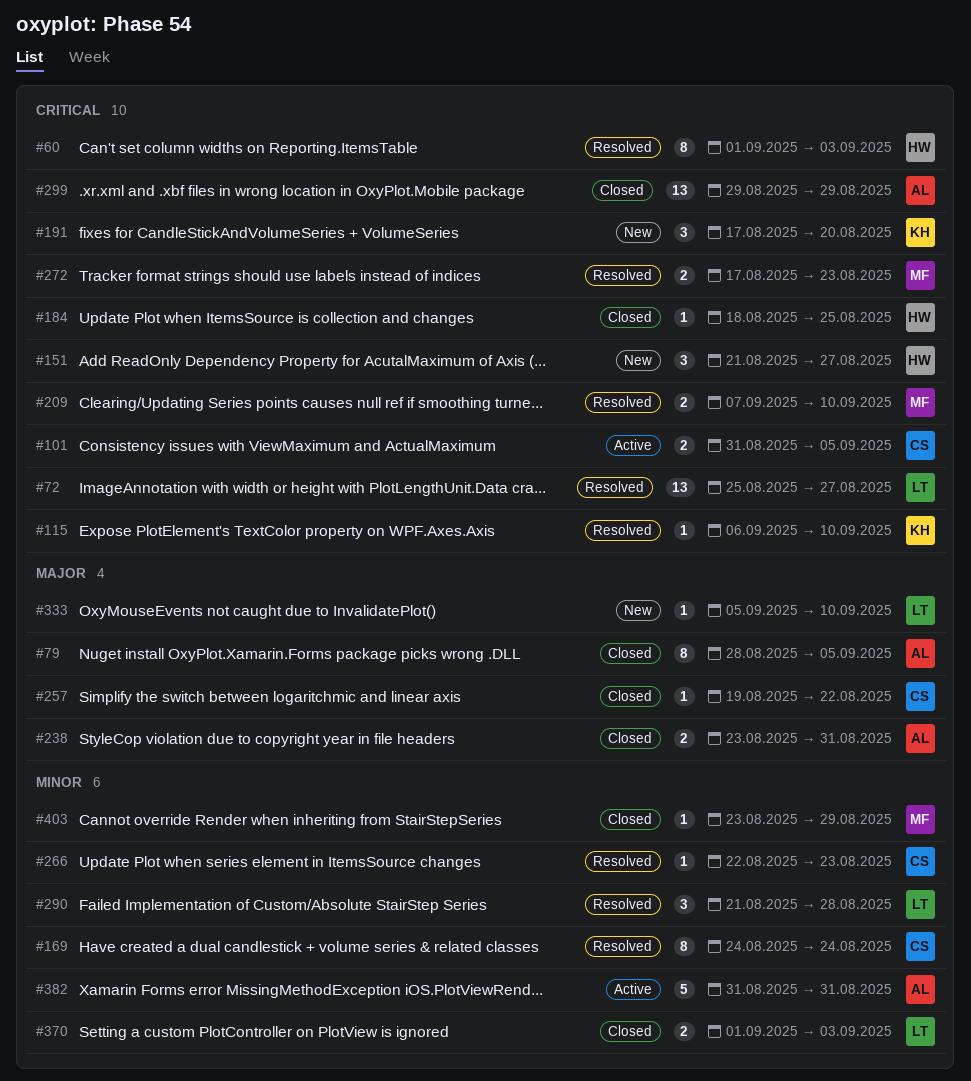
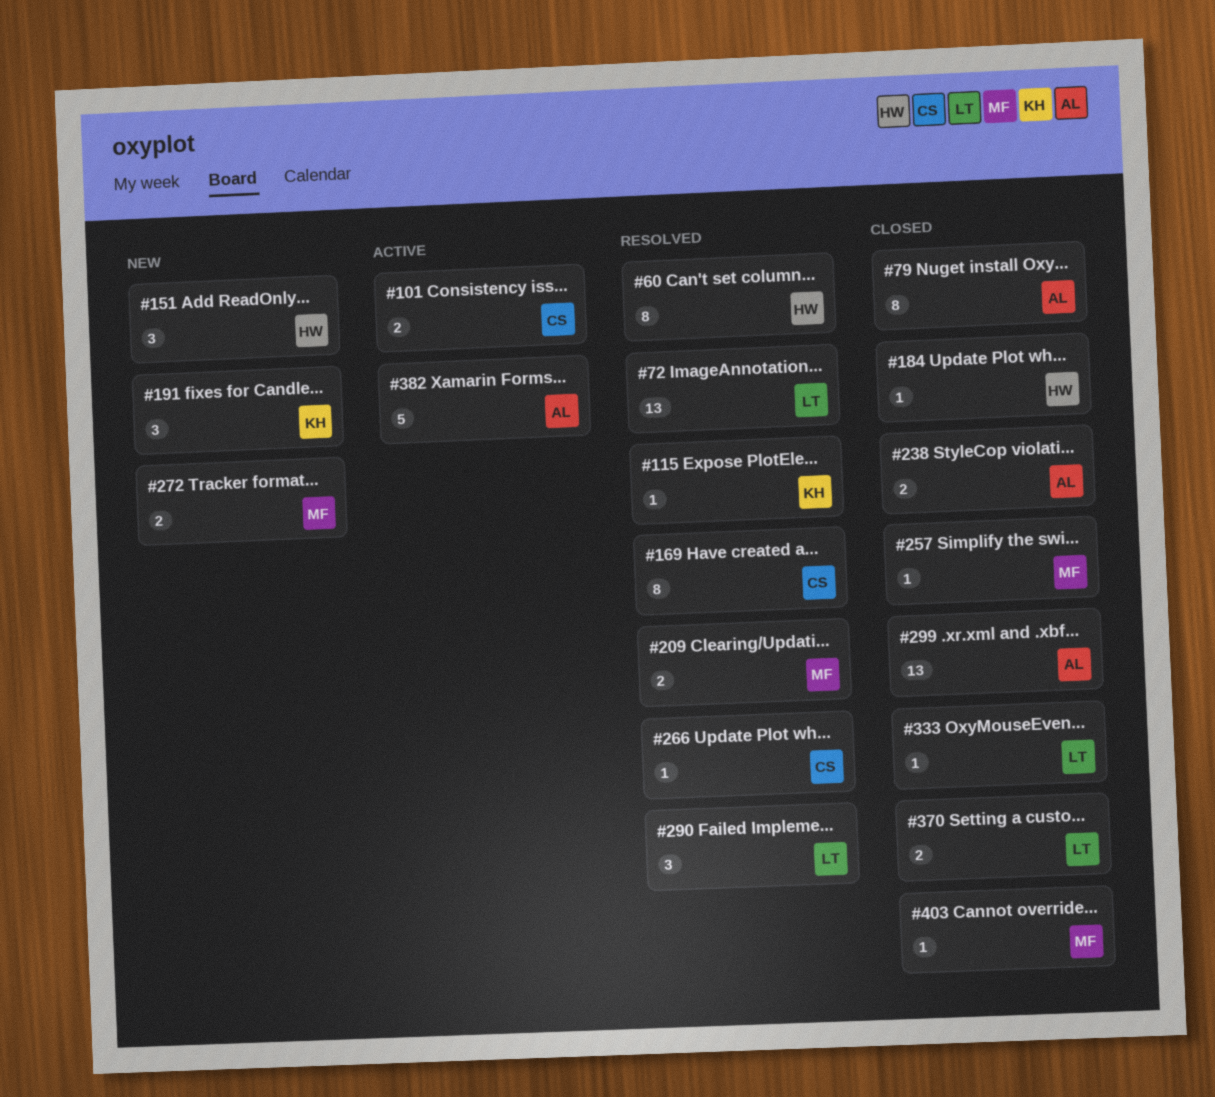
#257, owner: CS -> MF
#272, status: Resolved -> New
#333, status: New -> Closed

